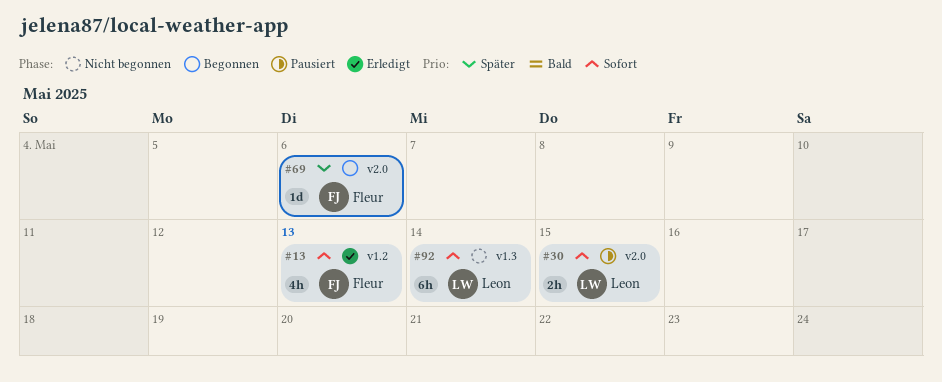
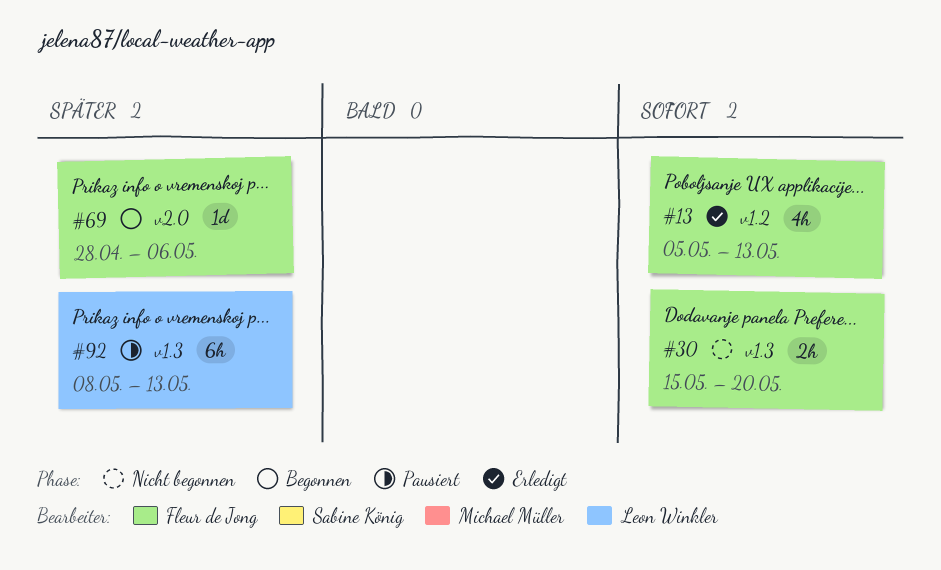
#30, status: Pausiert -> Nicht begonnen
#30, owner: Leon Winkler -> Fleur de Jong
#30, label: v2.0 -> v1.3
#30, due: May 15 -> May 20
#92, status: Nicht begonnen -> Pausiert
#92, priority: Sofort -> Später
#92, due: May 14 -> May 13

